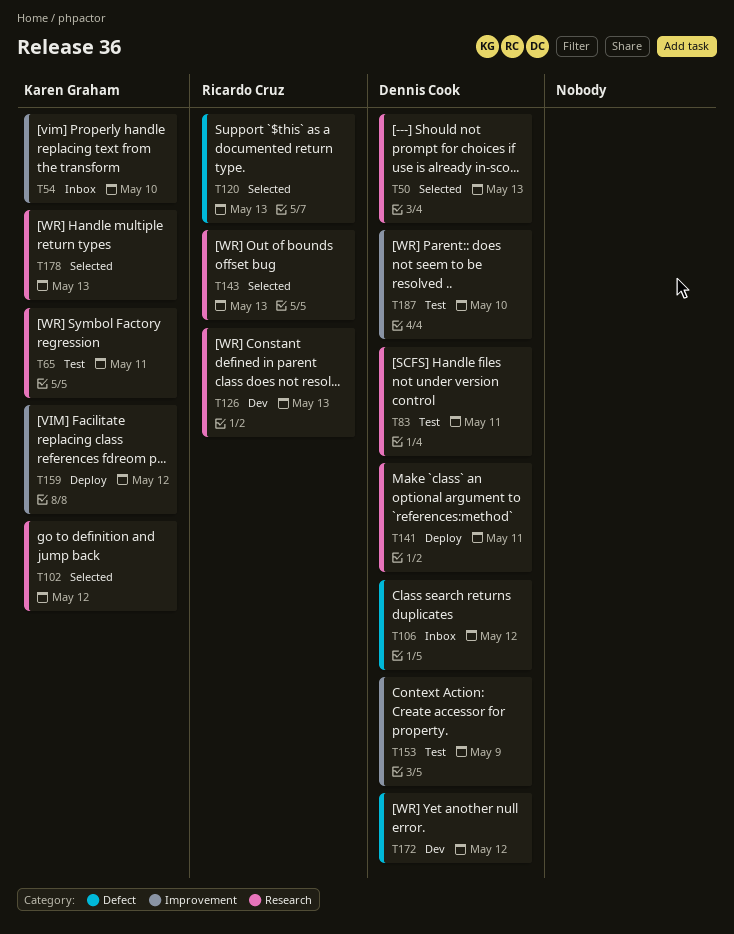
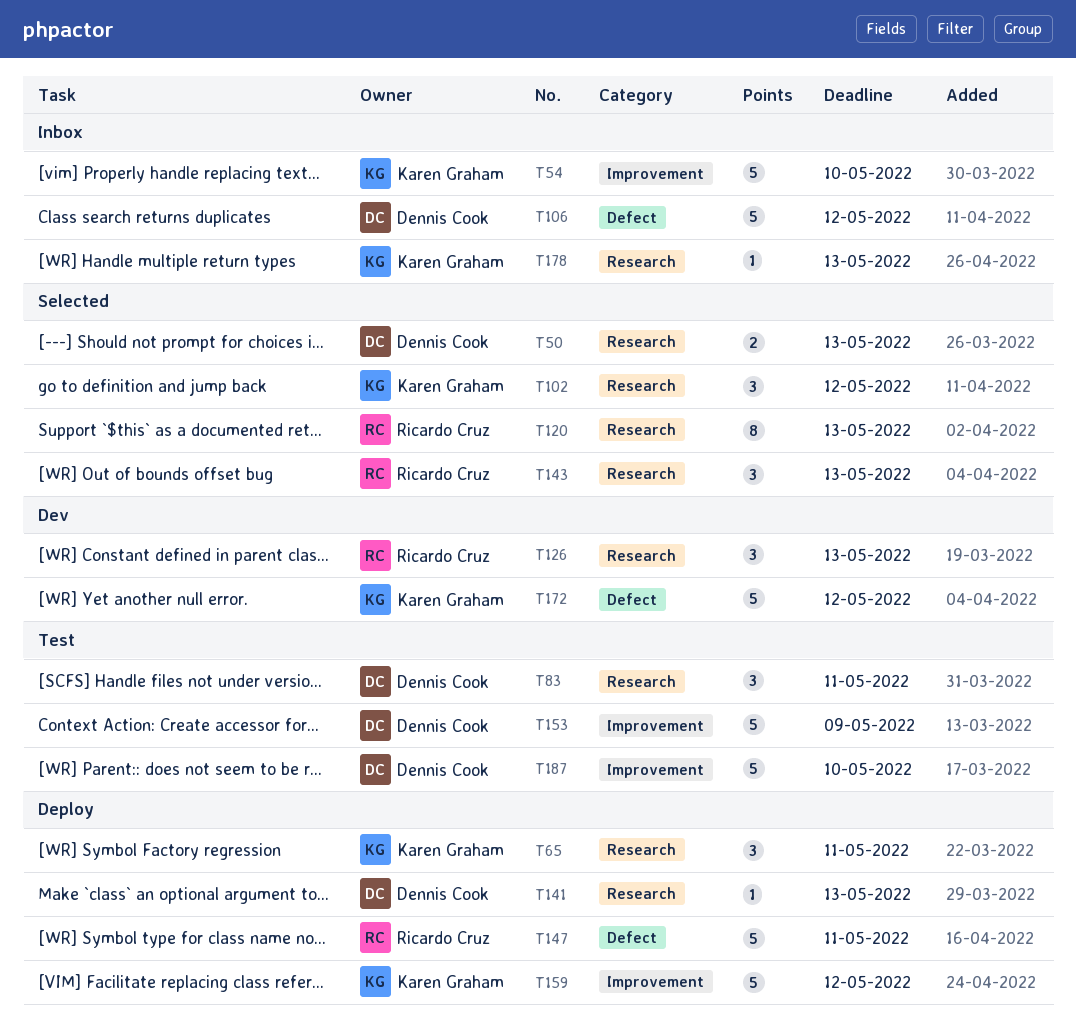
T65, status: Test -> Deploy
T120, label: Defect -> Research
T141, due: May 11 -> May 13
T147: none -> present
T172, owner: Dennis Cook -> Karen Graham
T178, status: Selected -> Inbox

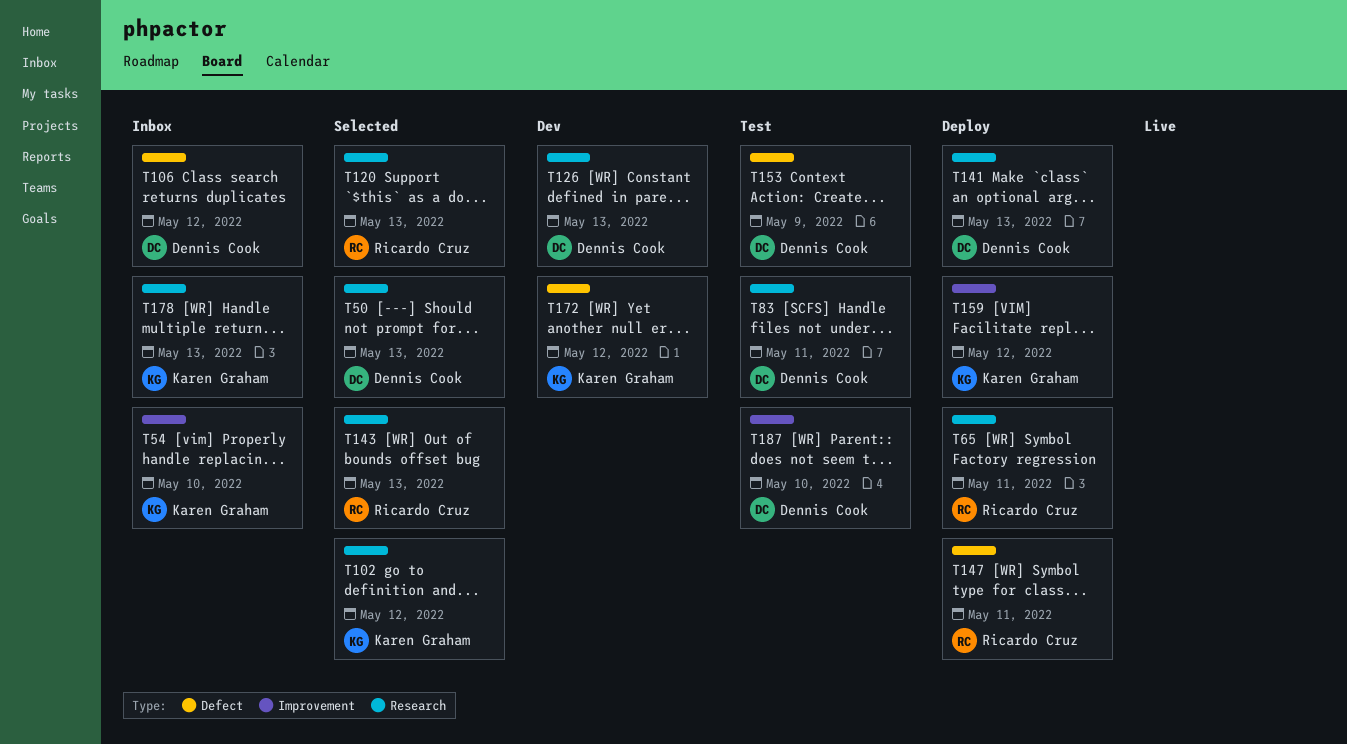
T65, owner: Karen Graham -> Ricardo Cruz
T126, owner: Ricardo Cruz -> Dennis Cook
T153, label: Improvement -> Defect

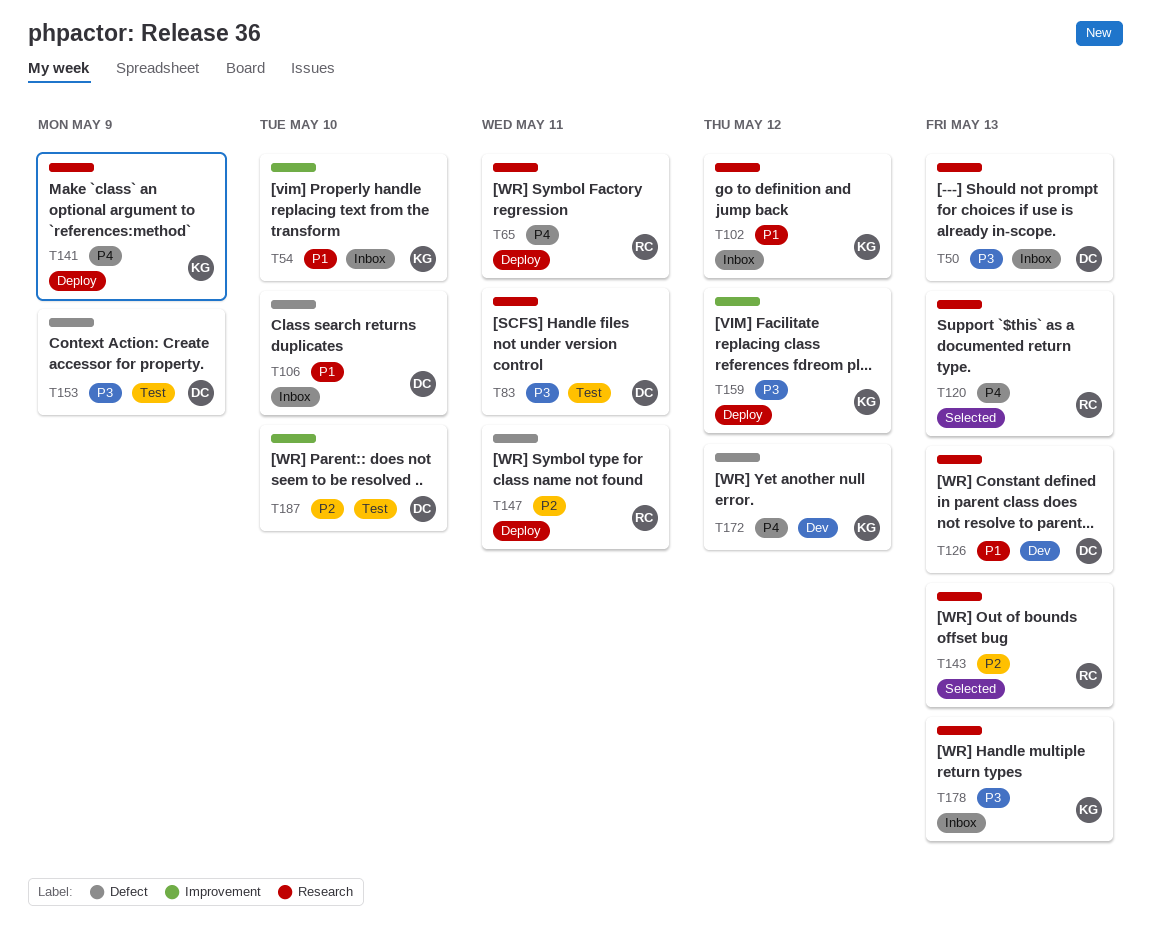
T50, status: Selected -> Inbox
T102, status: Selected -> Inbox
T106, due: May 12 -> May 10
T141, owner: Dennis Cook -> Karen Graham
T141, due: May 13 -> May 9

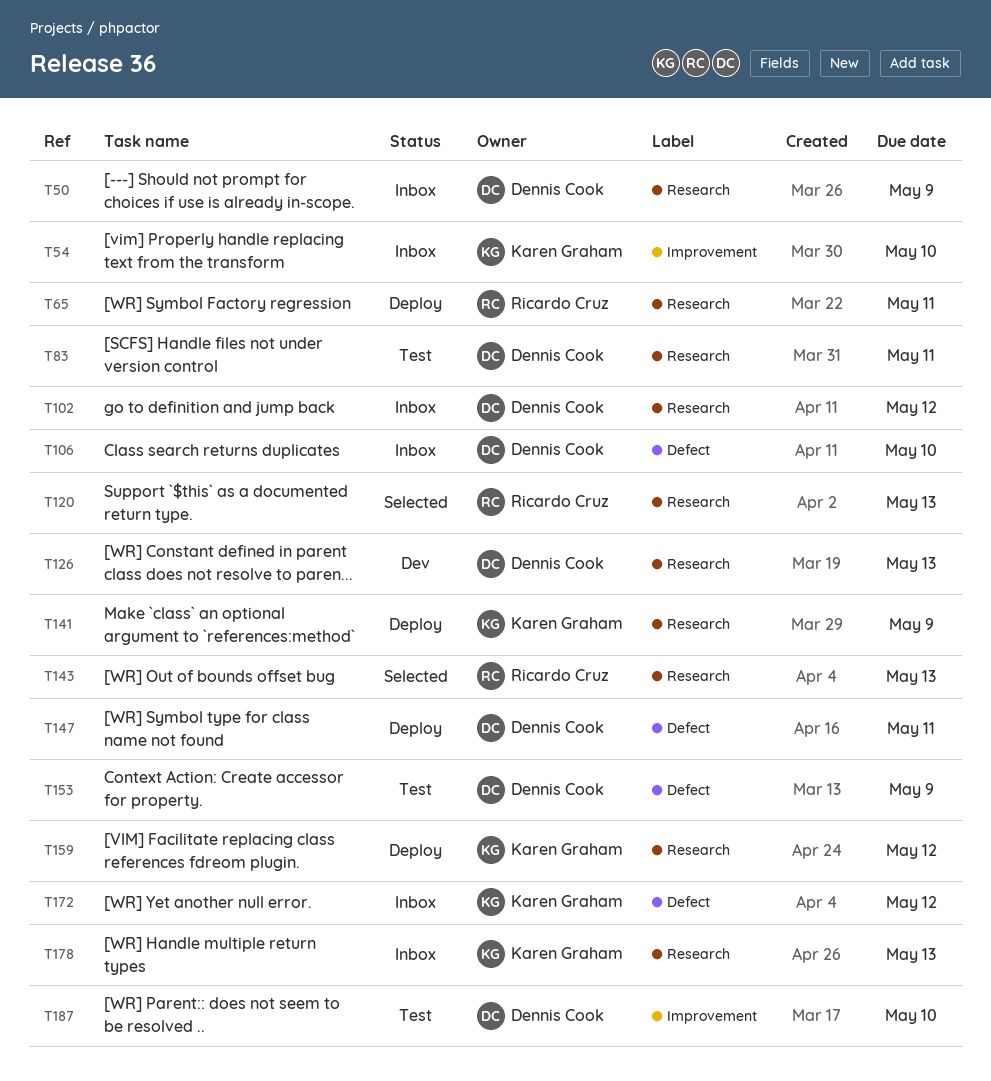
T50, due: May 13 -> May 9
T102, owner: Karen Graham -> Dennis Cook
T147, owner: Ricardo Cruz -> Dennis Cook
T159, label: Improvement -> Research
T172, status: Dev -> Inbox

